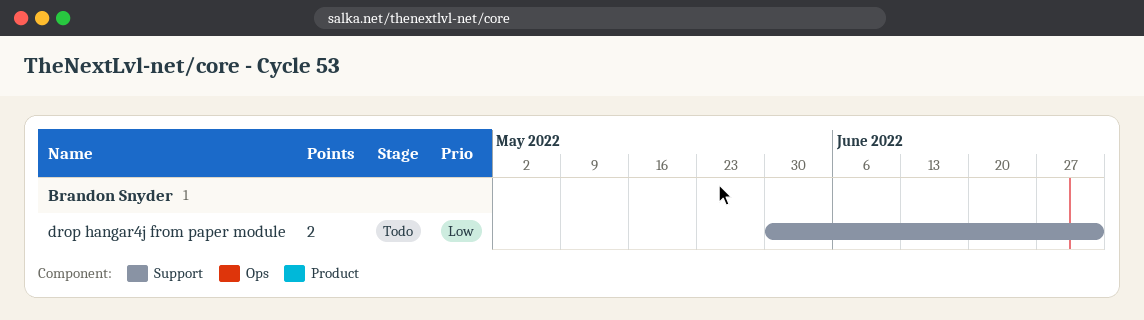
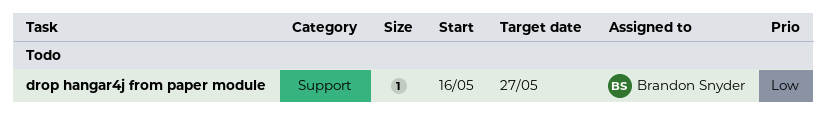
drop hangar4j from paper module, estimate: 2 -> 1
drop hangar4j from paper module, start: May 30 -> May 16
drop hangar4j from paper module, due: Jul 1 -> May 27

